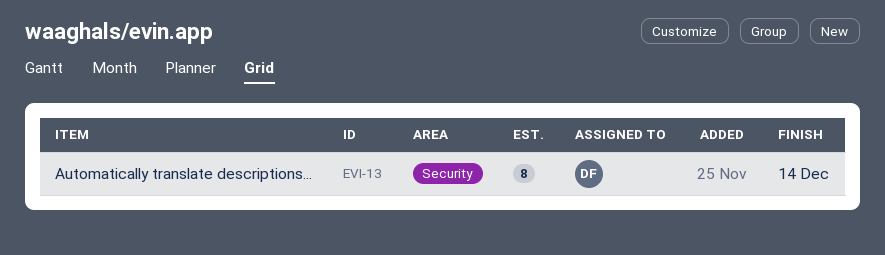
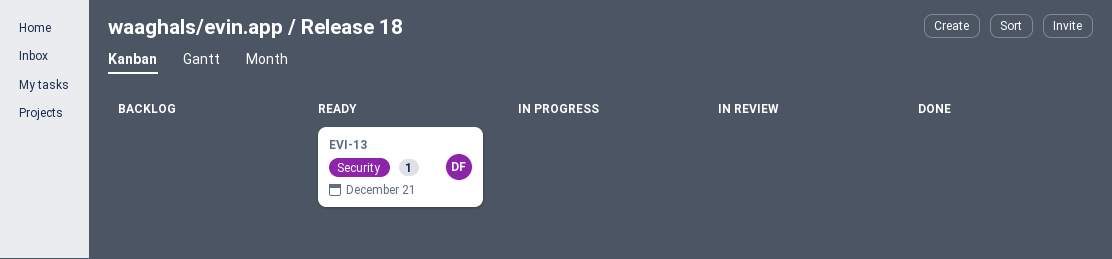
EVI-13, estimate: 8 -> 1
EVI-13, due: Dec 14 -> Dec 21

